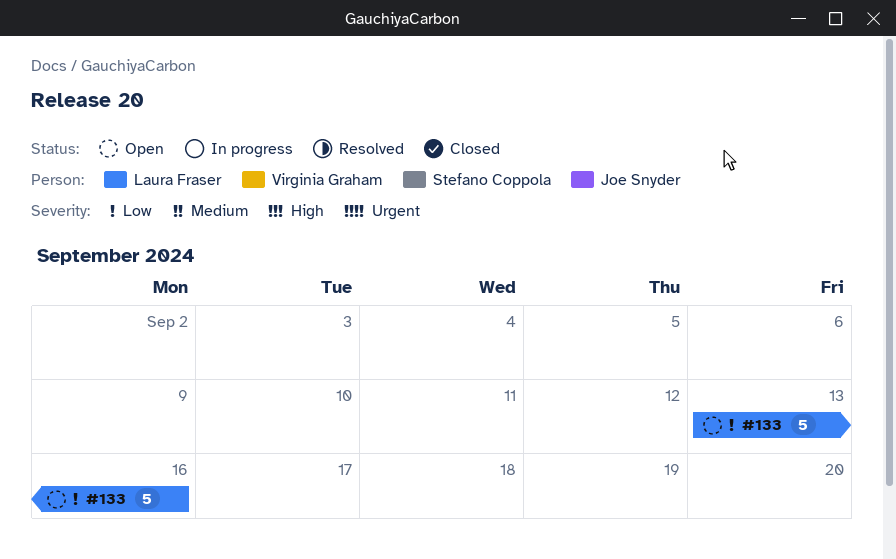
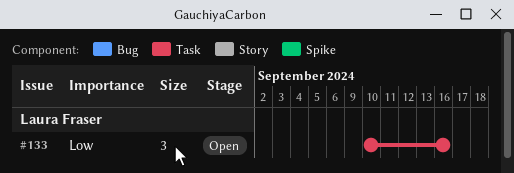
#133, estimate: 5 -> 3
#133, start: Sep 13 -> Sep 10

